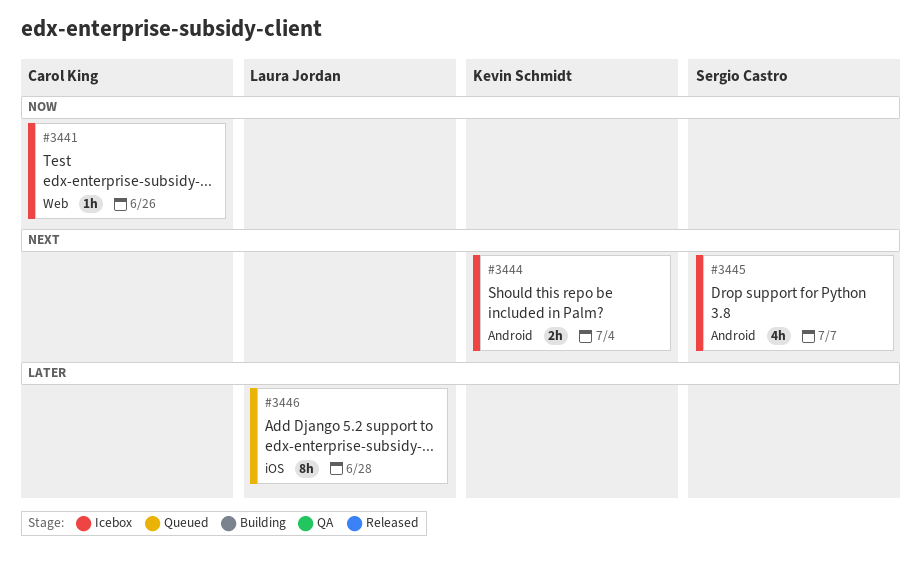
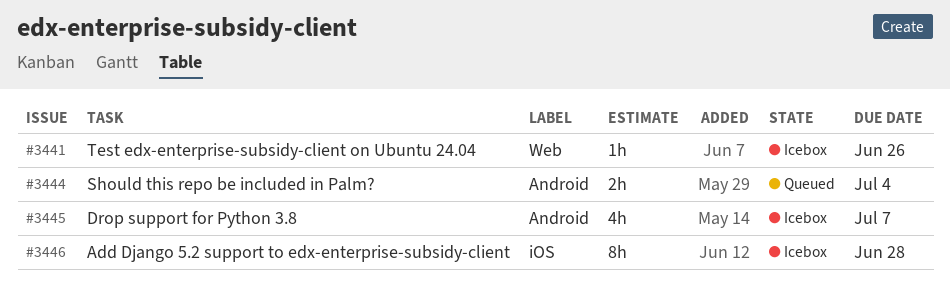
#3444, status: Icebox -> Queued
#3446, status: Queued -> Icebox

